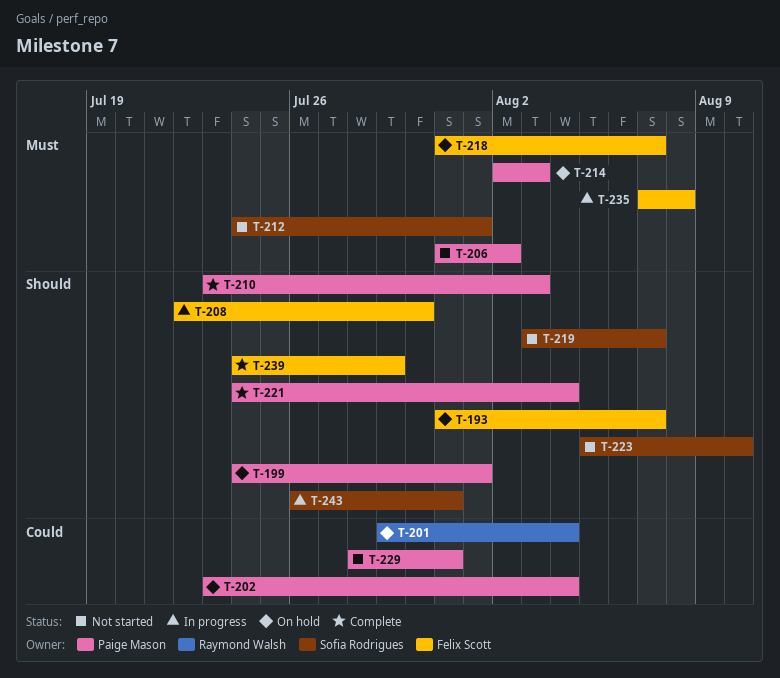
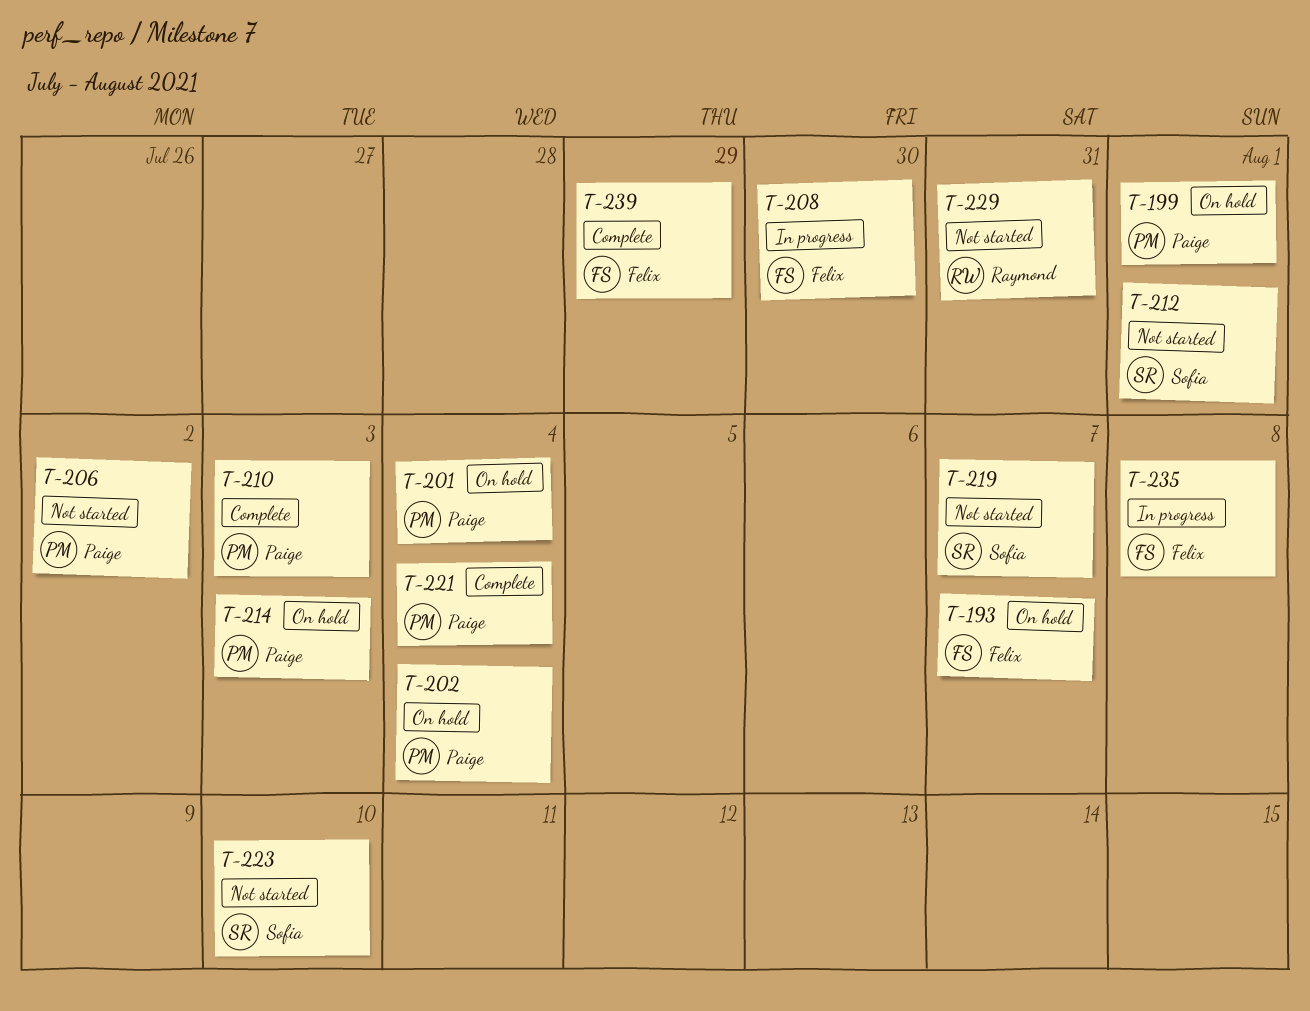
T-201, owner: Raymond Walsh -> Paige Mason
T-218: present -> none
T-229, owner: Paige Mason -> Raymond Walsh
T-243: present -> none

